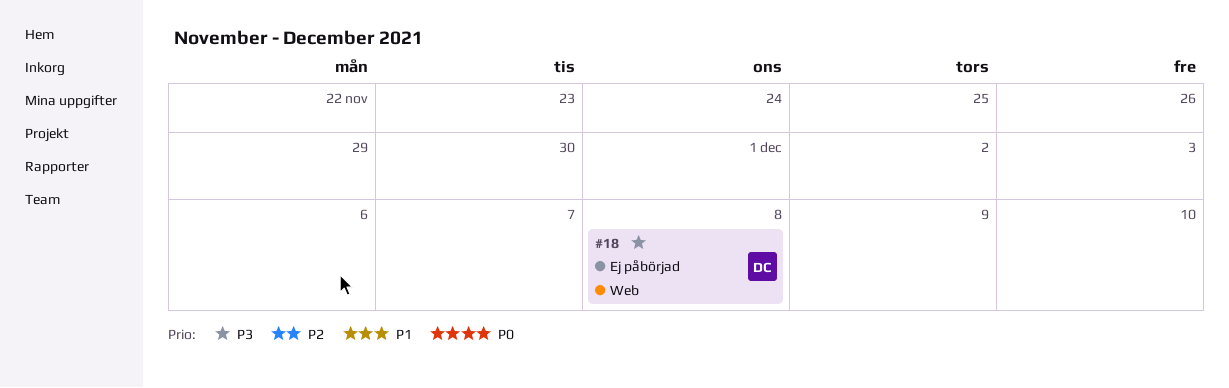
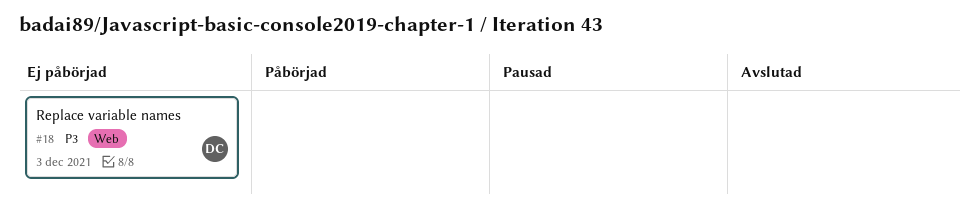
#18, due: Dec 8 -> Dec 3

